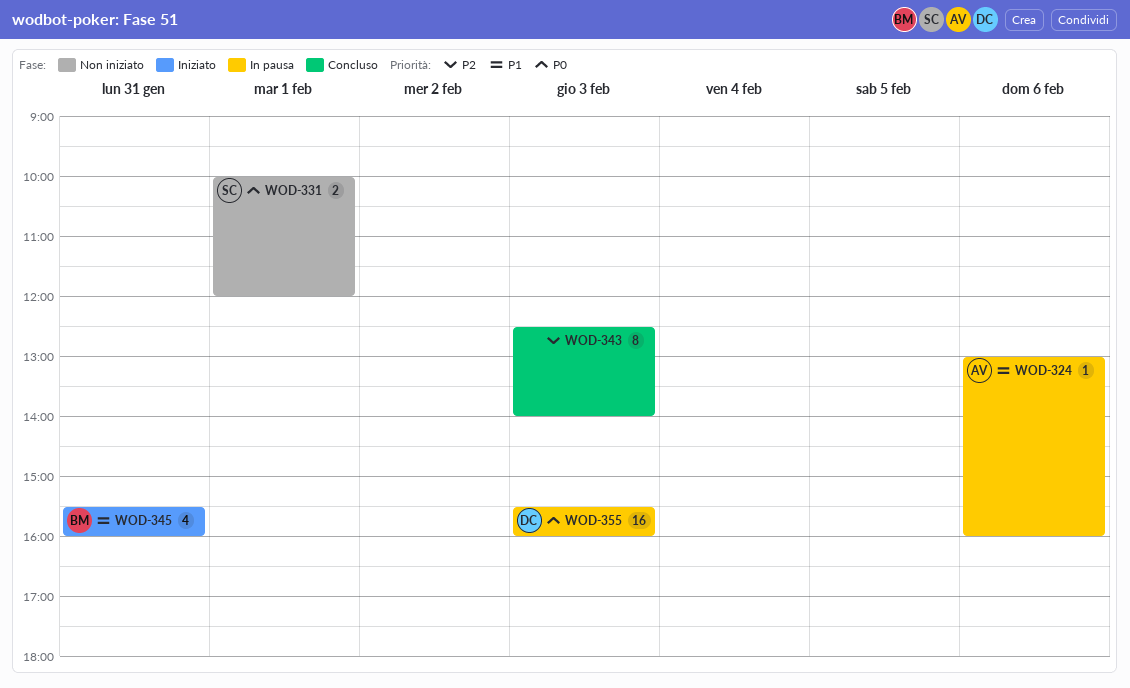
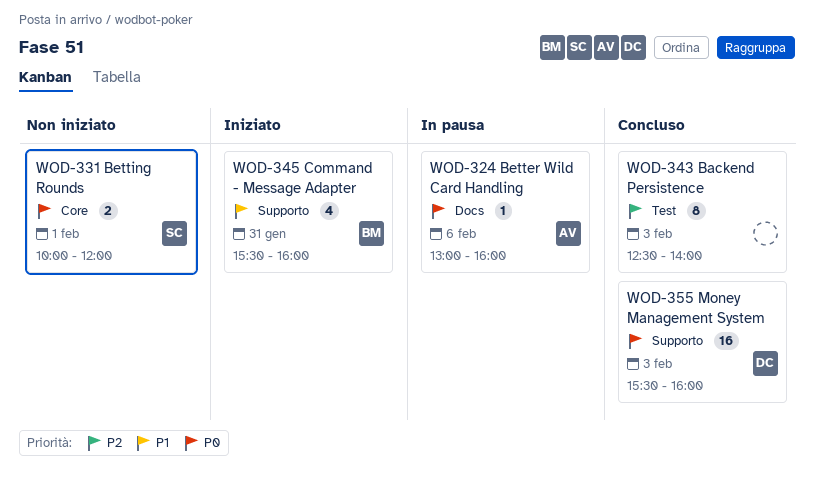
WOD-324, priority: P1 -> P0
WOD-355, status: In pausa -> Concluso

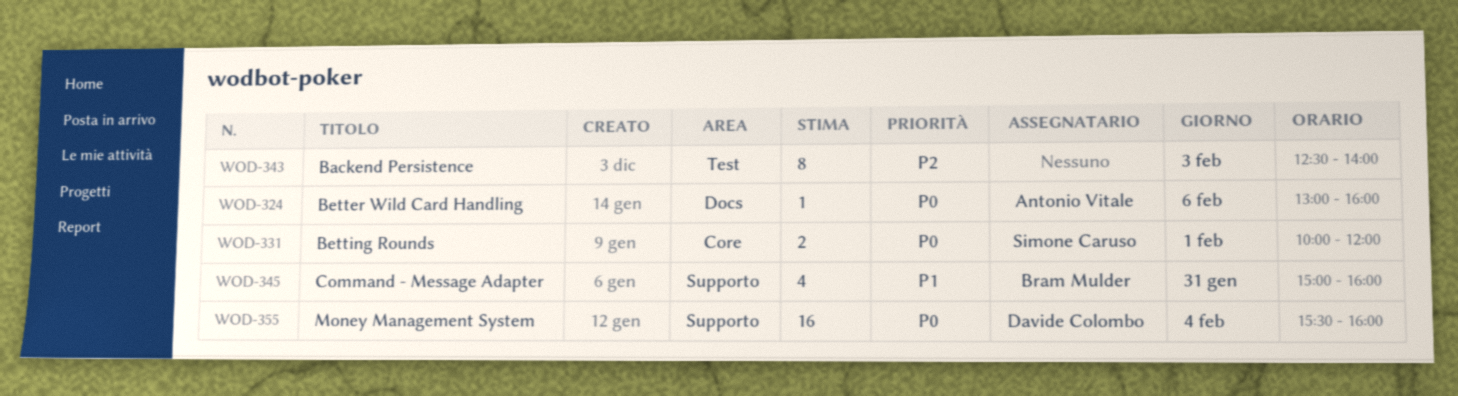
WOD-345, begins: 15:30 -> 15:00
WOD-355, day: Feb 3 -> Feb 4

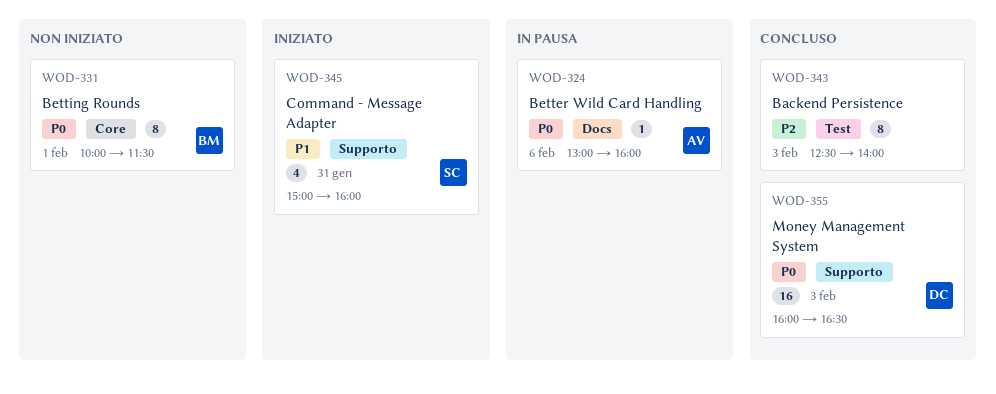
WOD-331, owner: Simone Caruso -> Bram Mulder
WOD-331, estimate: 2 -> 8
WOD-331, ends: 12:00 -> 11:30
WOD-345, owner: Bram Mulder -> Simone Caruso
WOD-355, day: Feb 4 -> Feb 3
WOD-355, begins: 15:30 -> 16:00
WOD-355, ends: 16:00 -> 16:30

